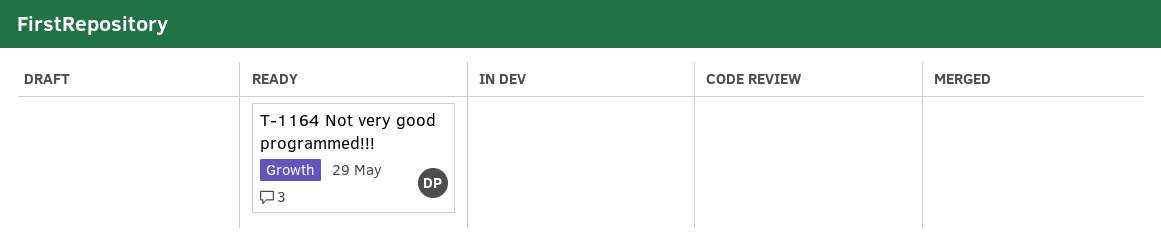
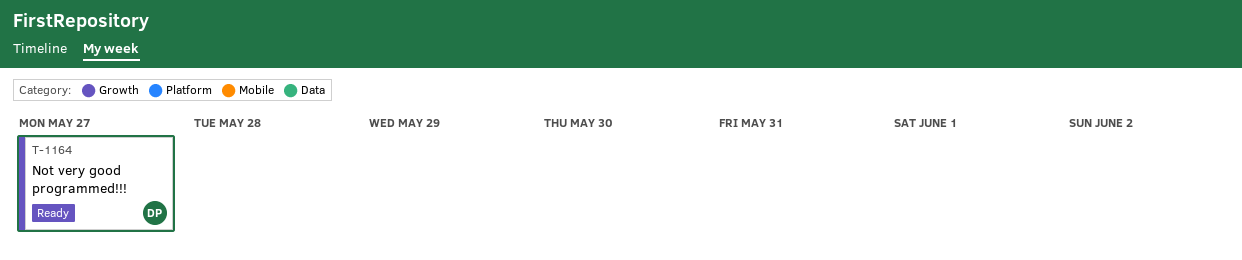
T-1164, due: May 29 -> May 27

